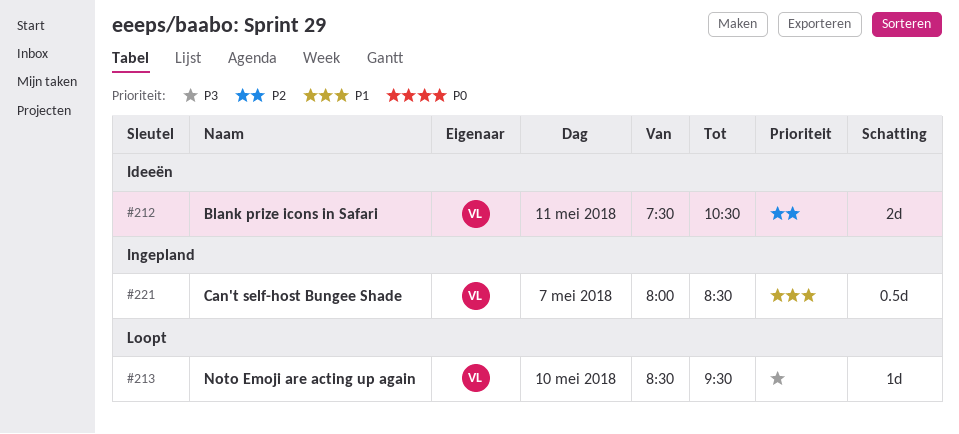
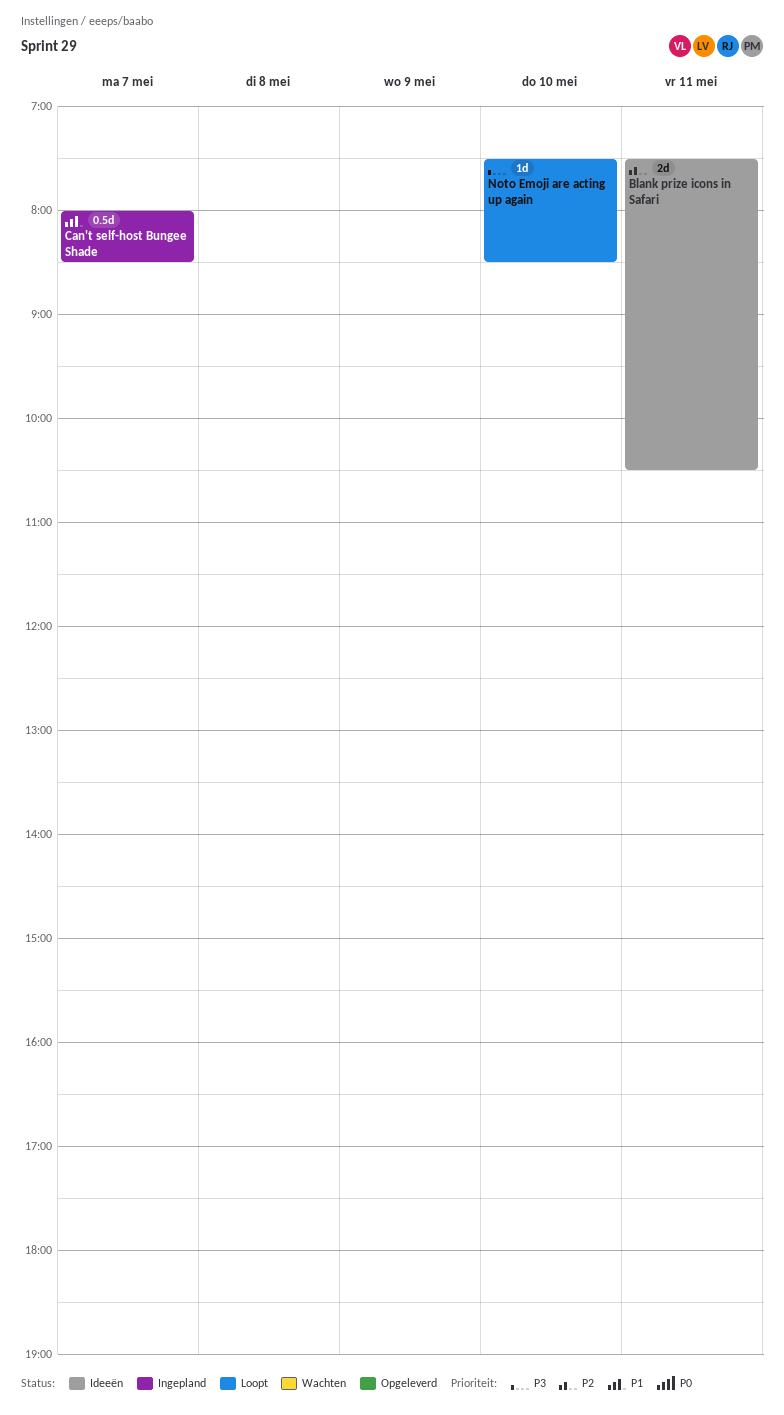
Noto Emoji are acting up again, begins: 08:30 -> 07:30
Noto Emoji are acting up again, ends: 09:30 -> 08:30

